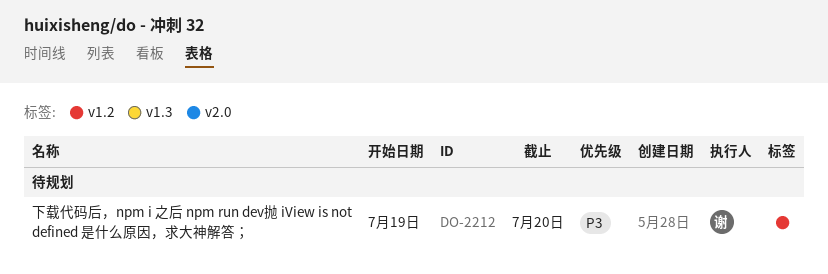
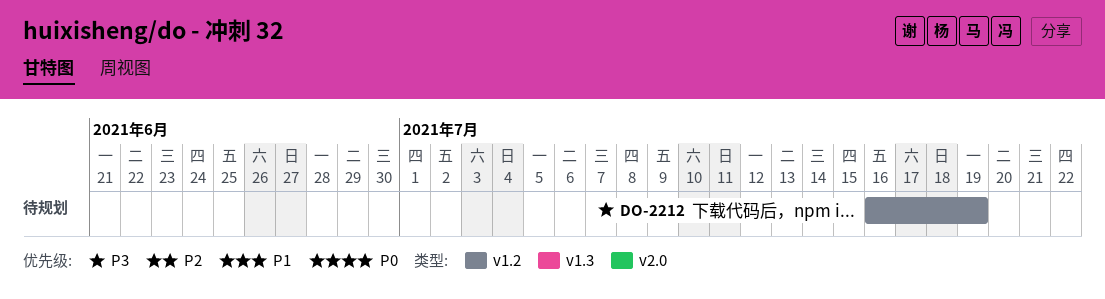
DO-2212, start: Jul 19 -> Jul 16
DO-2212, due: Jul 20 -> Jul 19

